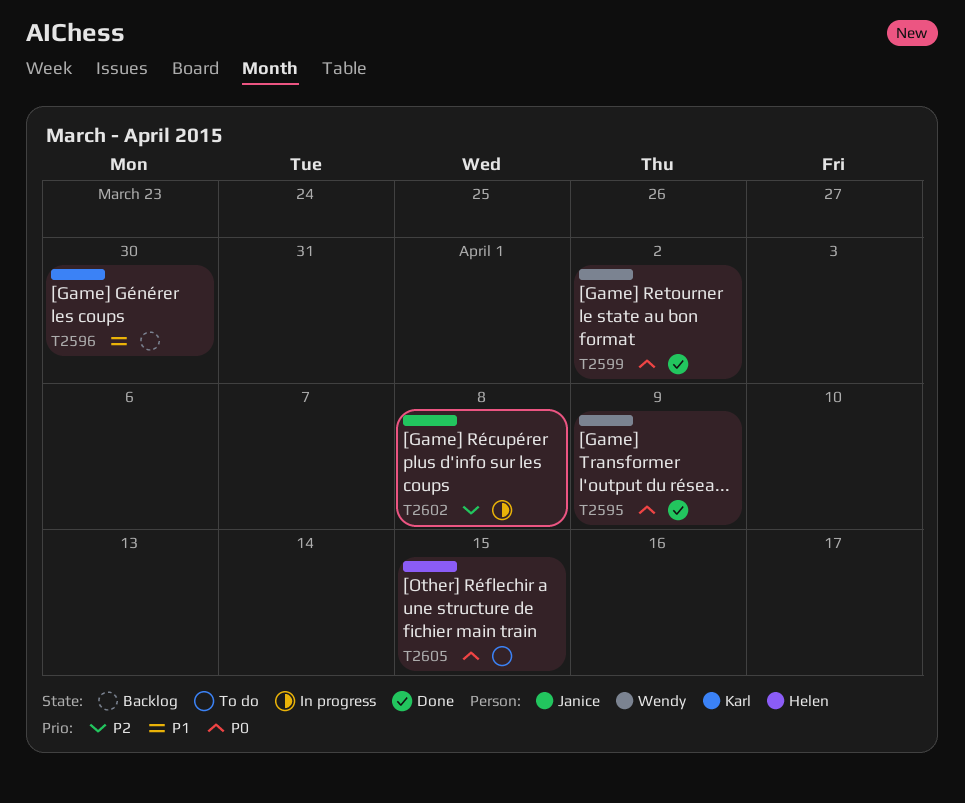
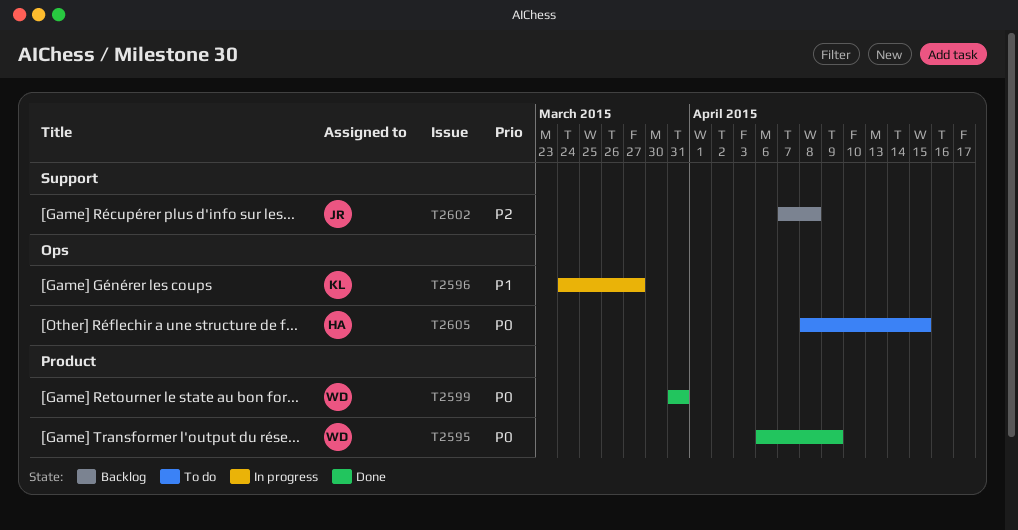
T2596, status: Backlog -> In progress
T2596, due: Mar 30 -> Mar 27
T2599, due: Apr 2 -> Mar 31
T2602, status: In progress -> Backlog

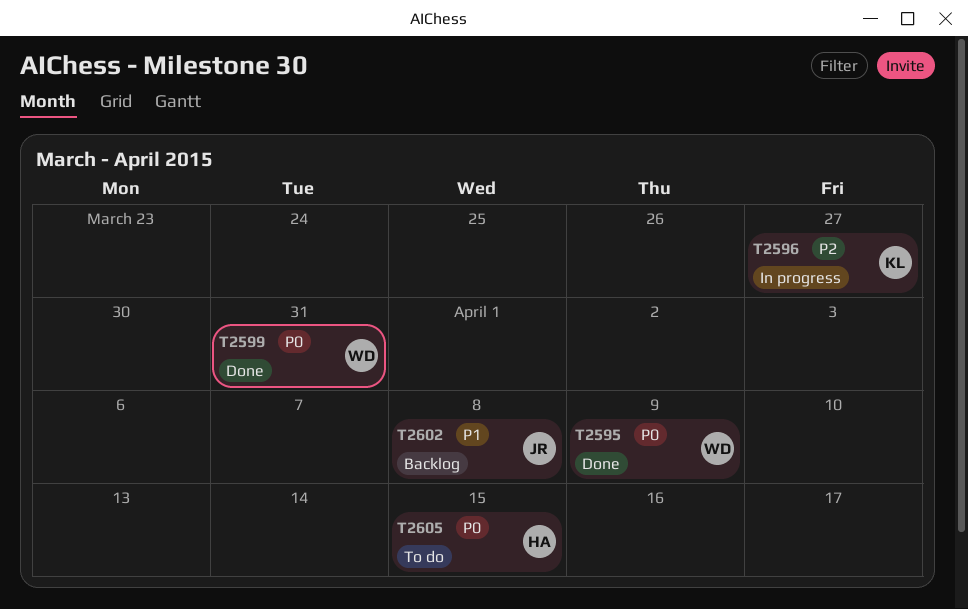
T2596, priority: P1 -> P2
T2602, priority: P2 -> P1

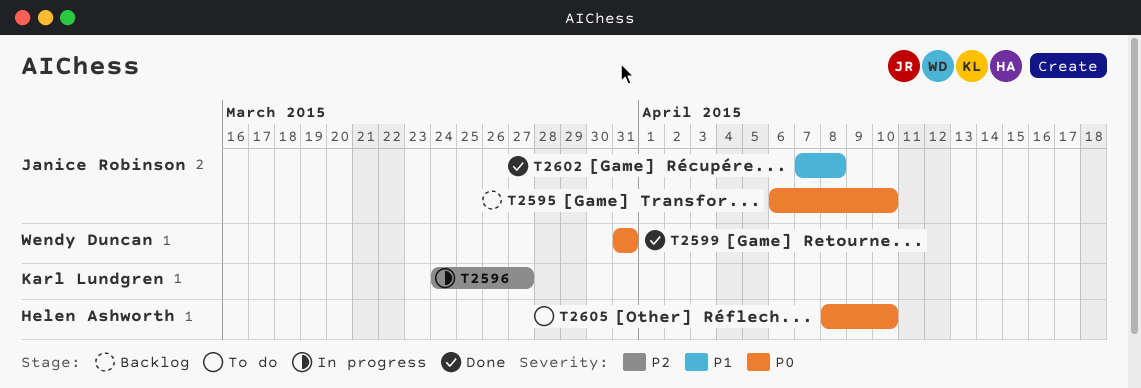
T2595, status: Done -> Backlog
T2595, owner: Wendy Duncan -> Janice Robinson
T2595, due: Apr 9 -> Apr 10
T2602, status: Backlog -> Done
T2605, due: Apr 15 -> Apr 10

